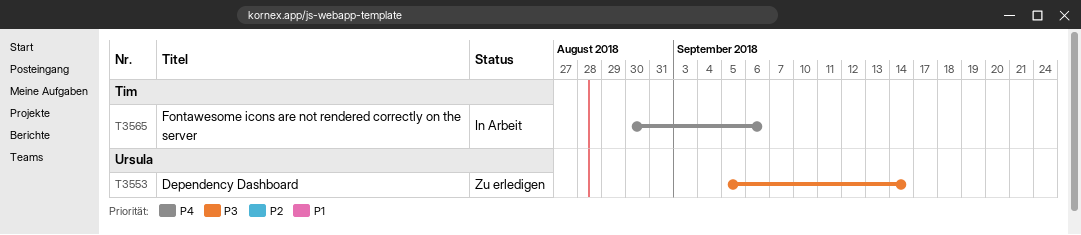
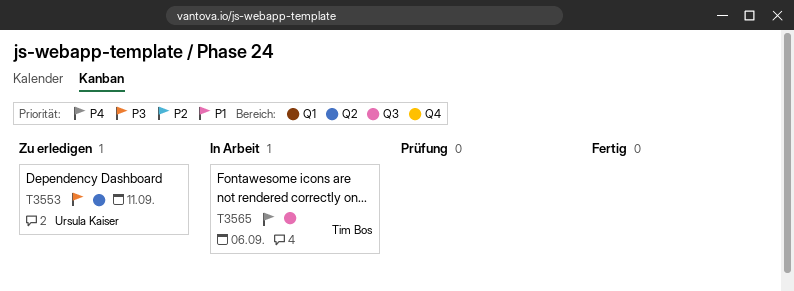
T3553, due: Sep 14 -> Sep 11

